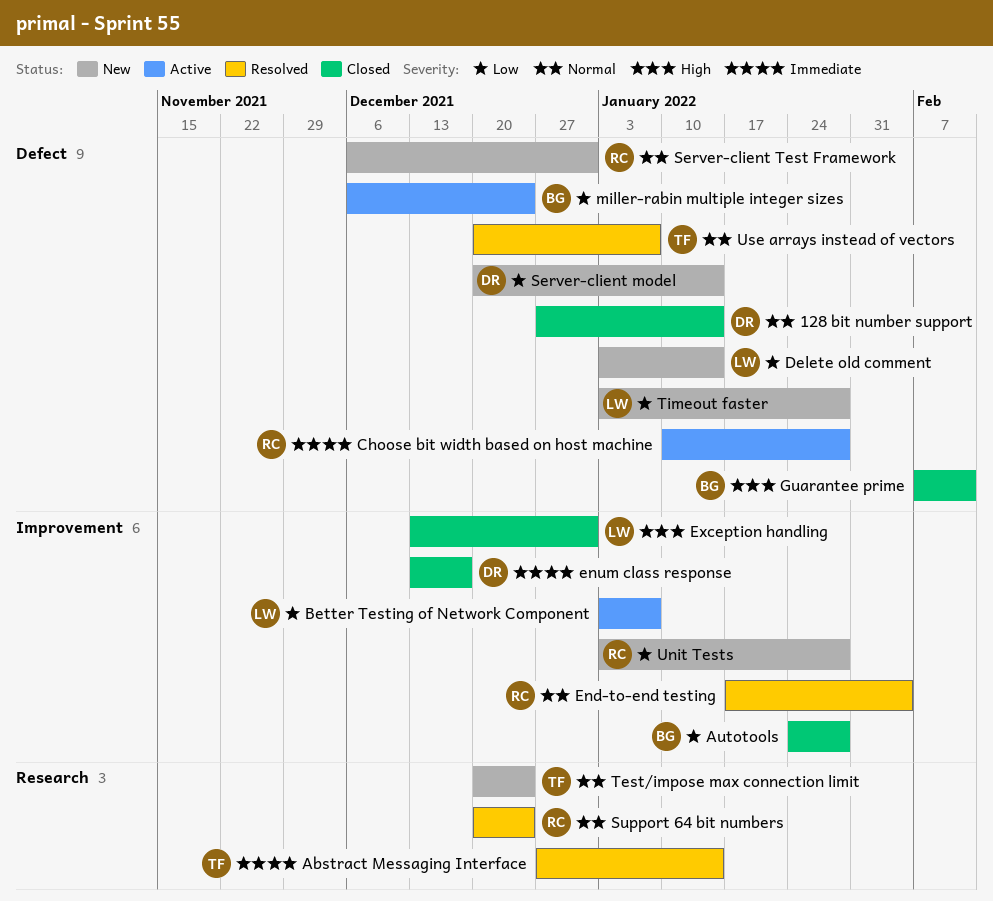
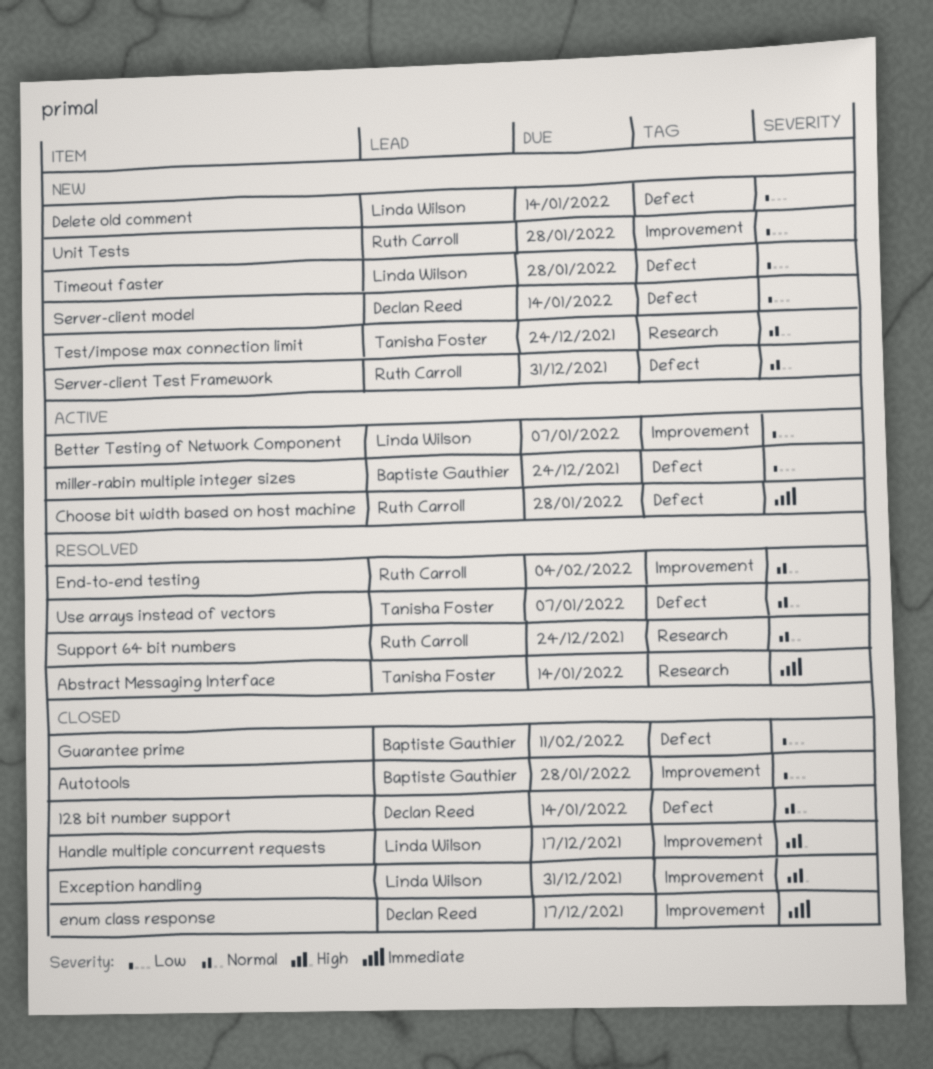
Guarantee prime, priority: High -> Low
Handle multiple concurrent requests: none -> present

